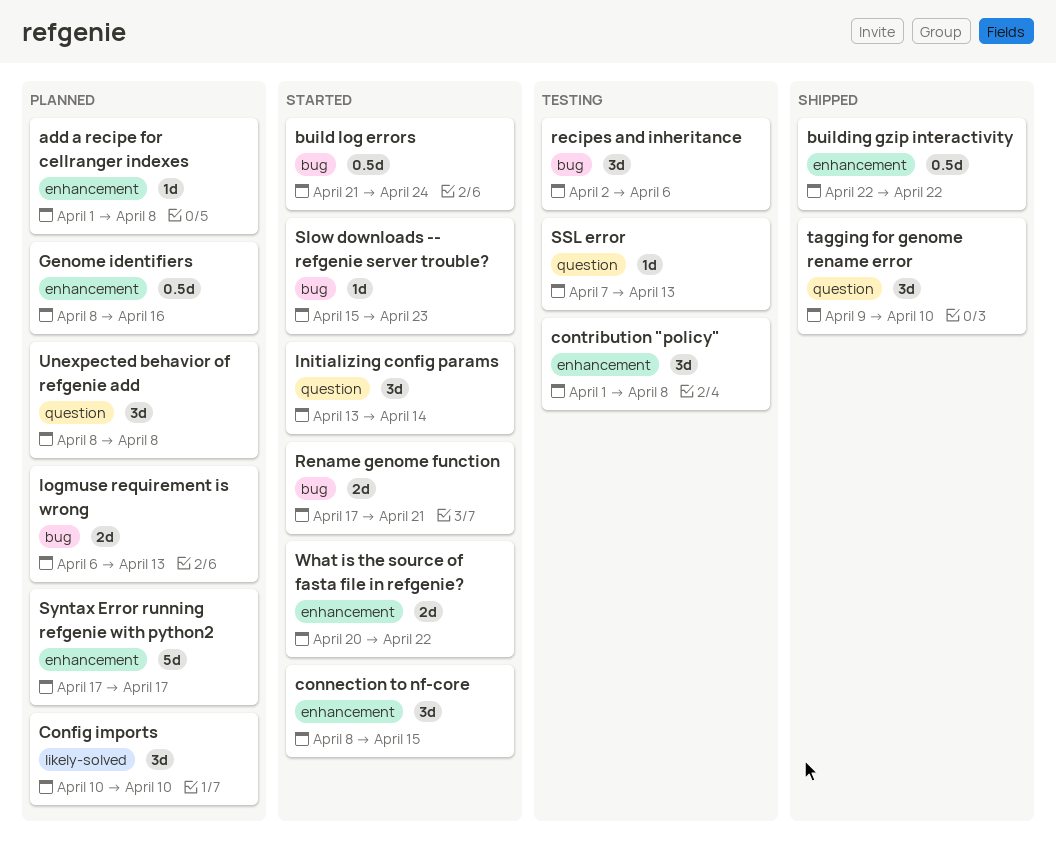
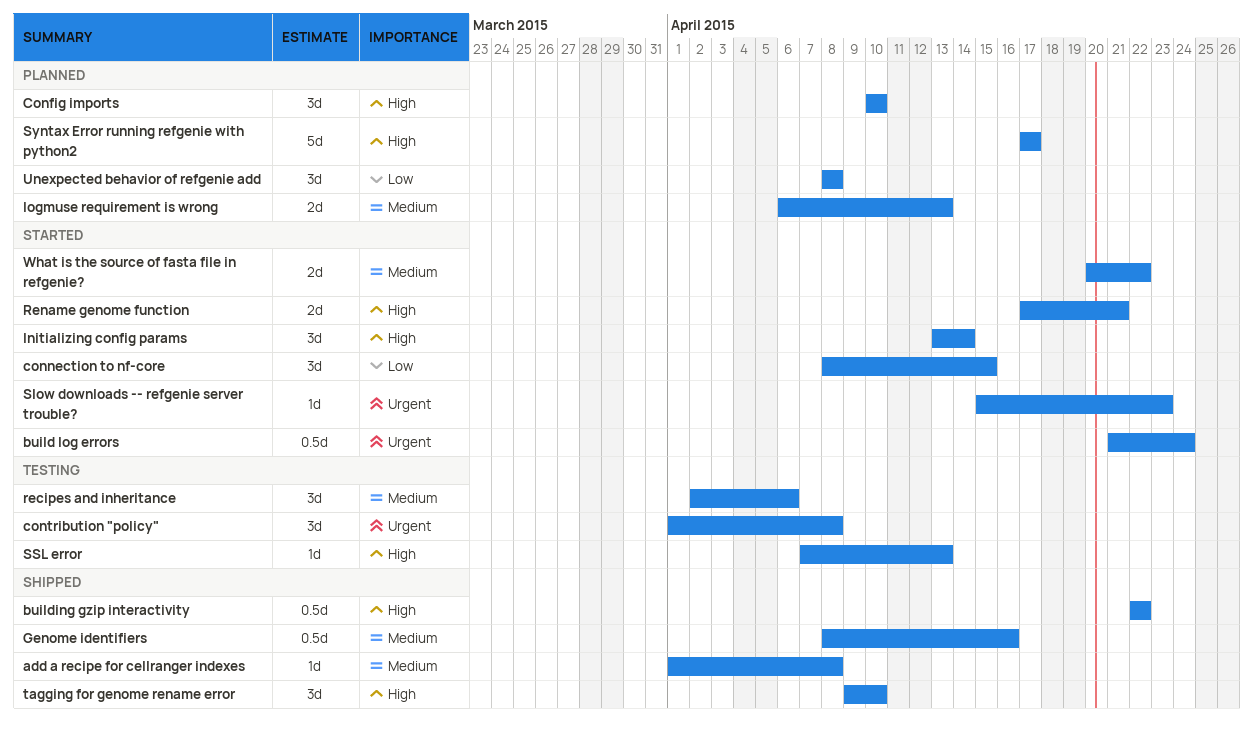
add a recipe for cellranger indexes, status: Planned -> Shipped
Genome identifiers, status: Planned -> Shipped

